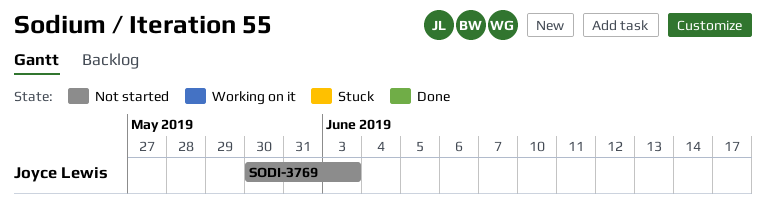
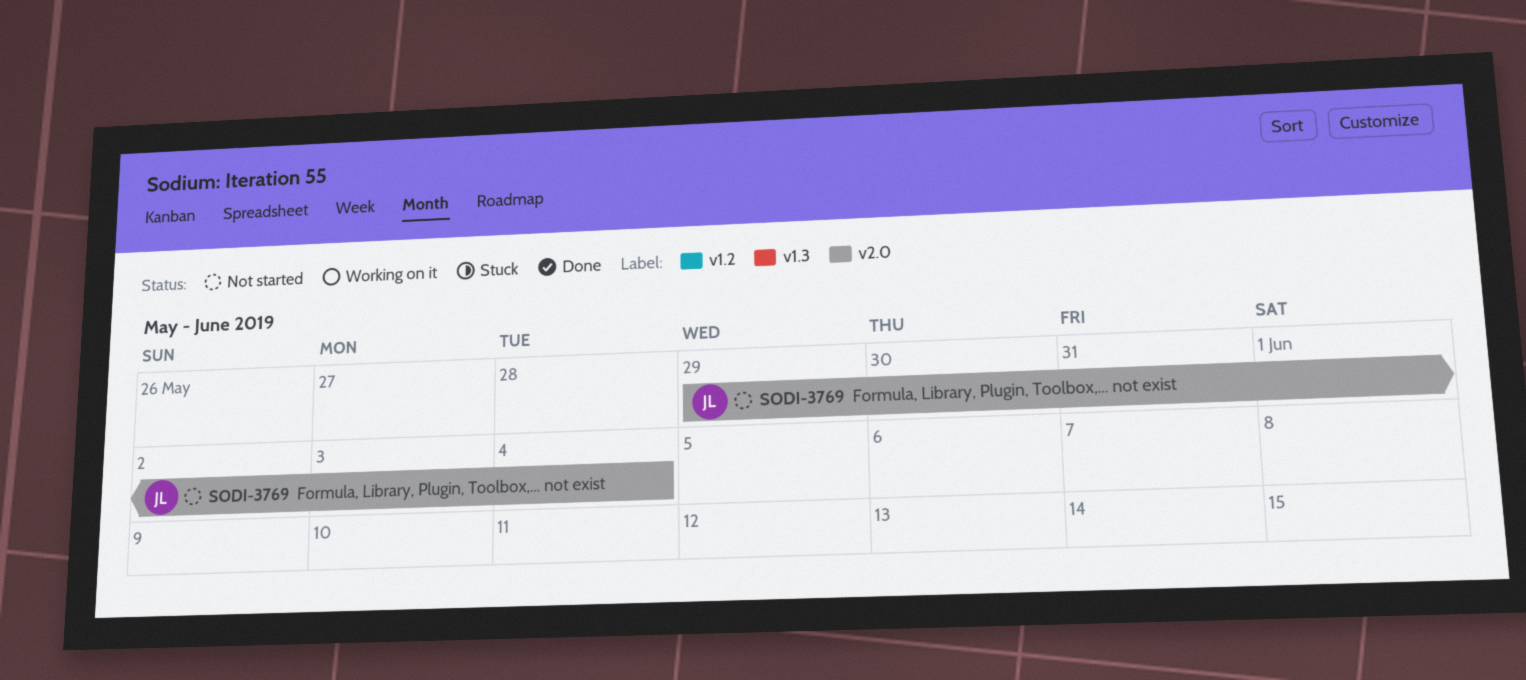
SODI-3769, start: May 30 -> May 29
SODI-3769, due: Jun 3 -> Jun 4

